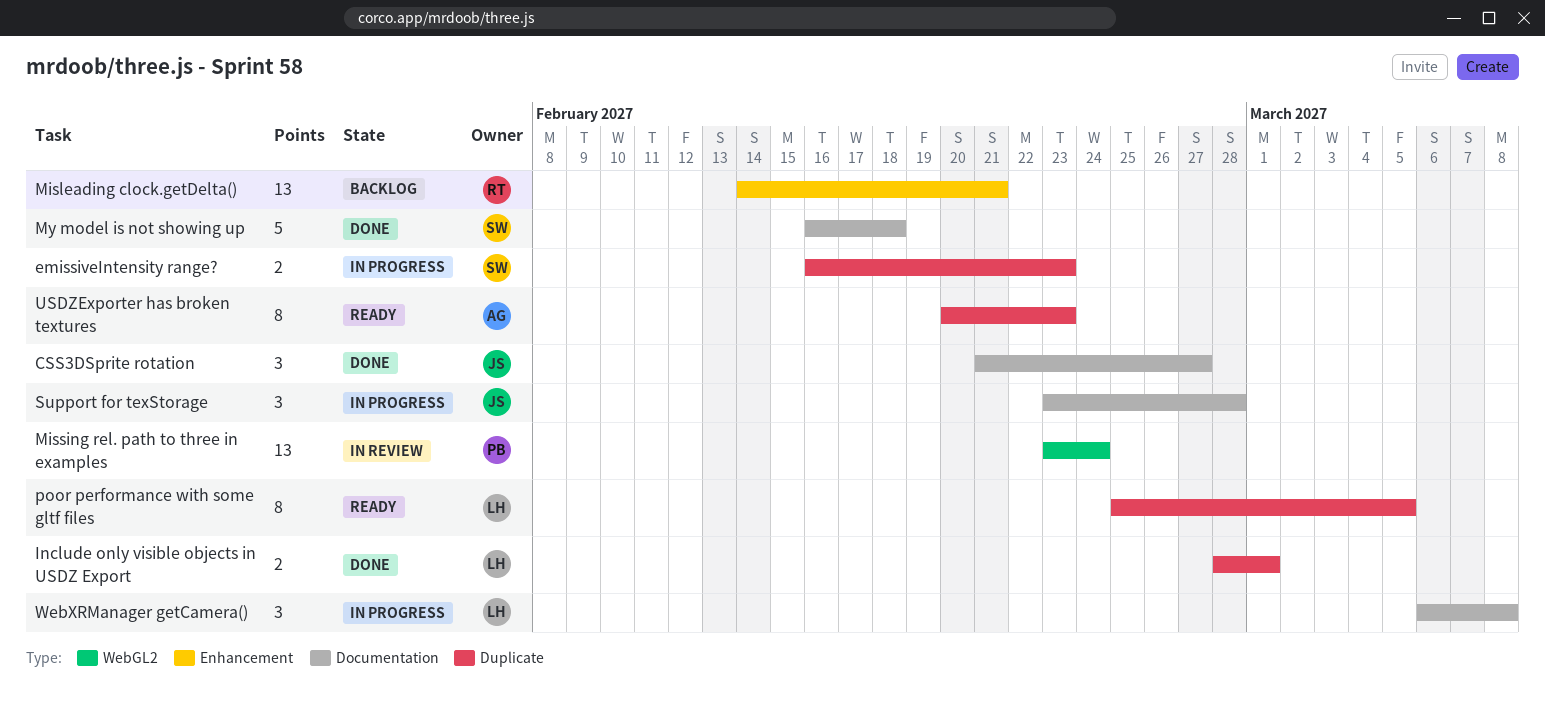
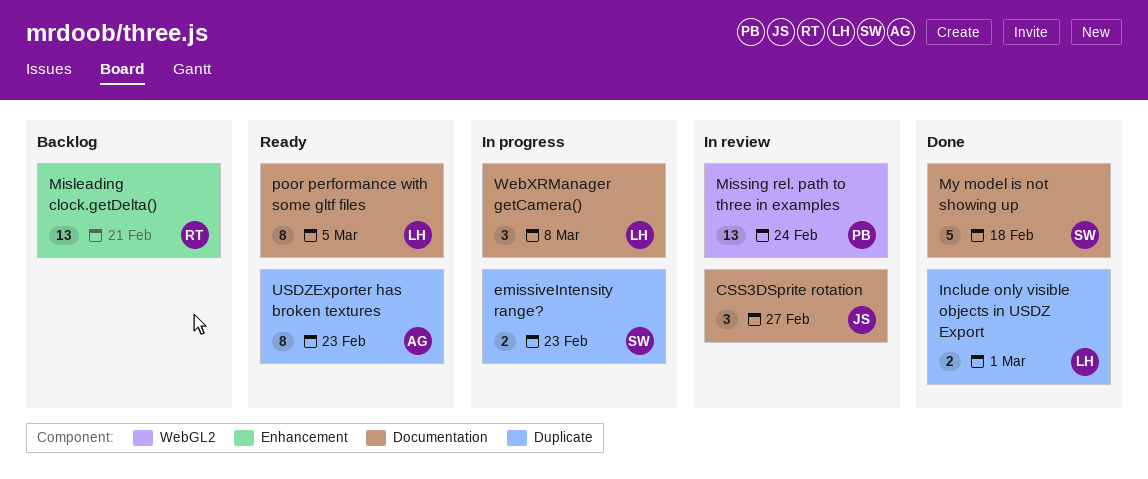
CSS3DSprite rotation, status: Done -> In review
poor performance with some gltf files, label: Duplicate -> Documentation
Support for texStorage: present -> none

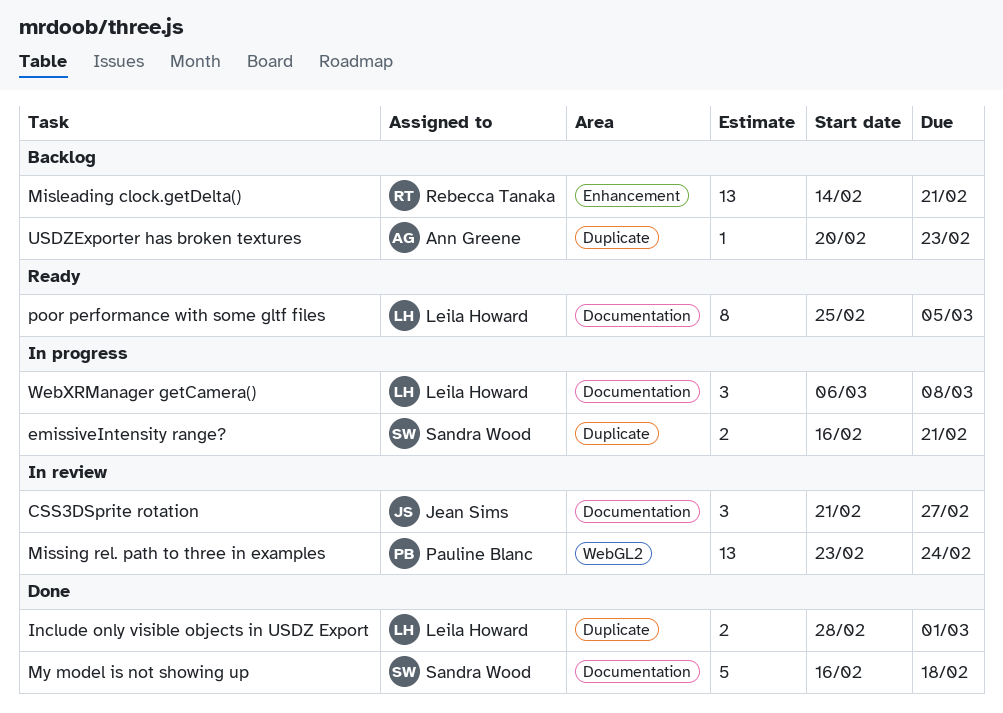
emissiveIntensity range?, due: Feb 23 -> Feb 21
USDZExporter has broken textures, status: Ready -> Backlog
USDZExporter has broken textures, estimate: 8 -> 1

